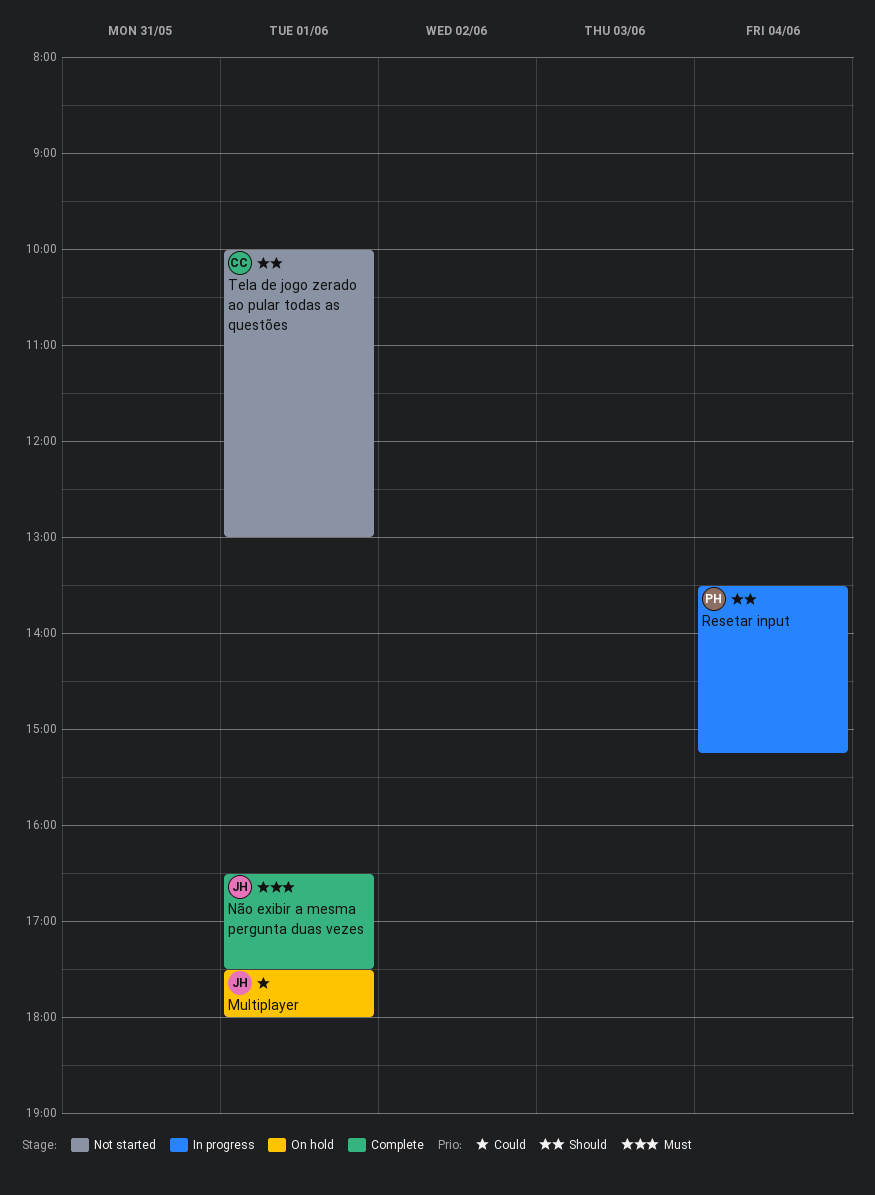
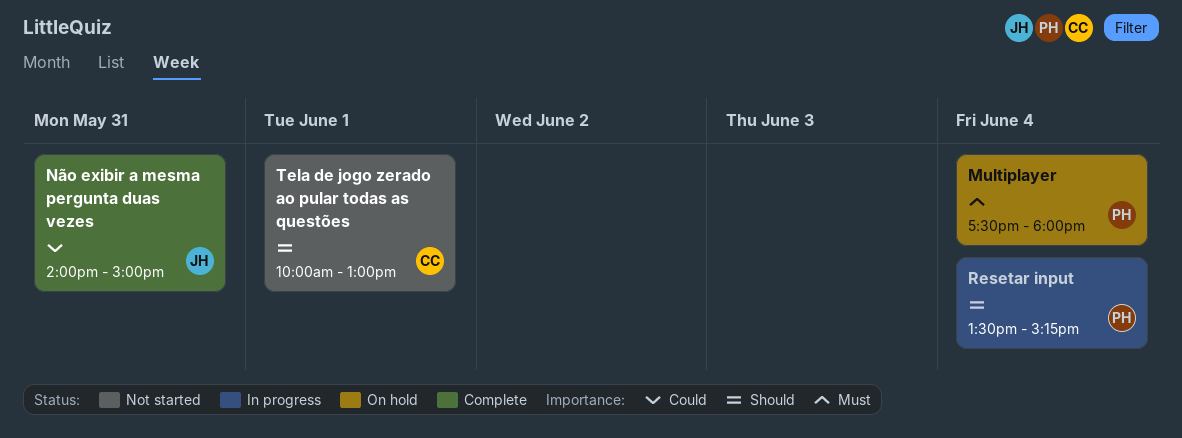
Multiplayer, owner: JH -> PH
Multiplayer, priority: Could -> Must
Multiplayer, day: Jun 1 -> Jun 4
Não exibir a mesma pergunta duas vezes, priority: Must -> Could
Não exibir a mesma pergunta duas vezes, day: Jun 1 -> May 31
Não exibir a mesma pergunta duas vezes, begins: 16:30 -> 14:00
Não exibir a mesma pergunta duas vezes, ends: 17:30 -> 15:00

